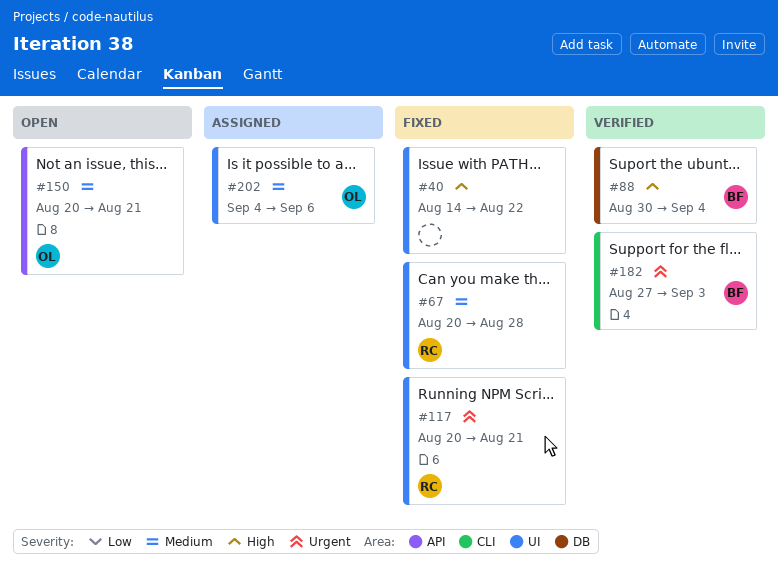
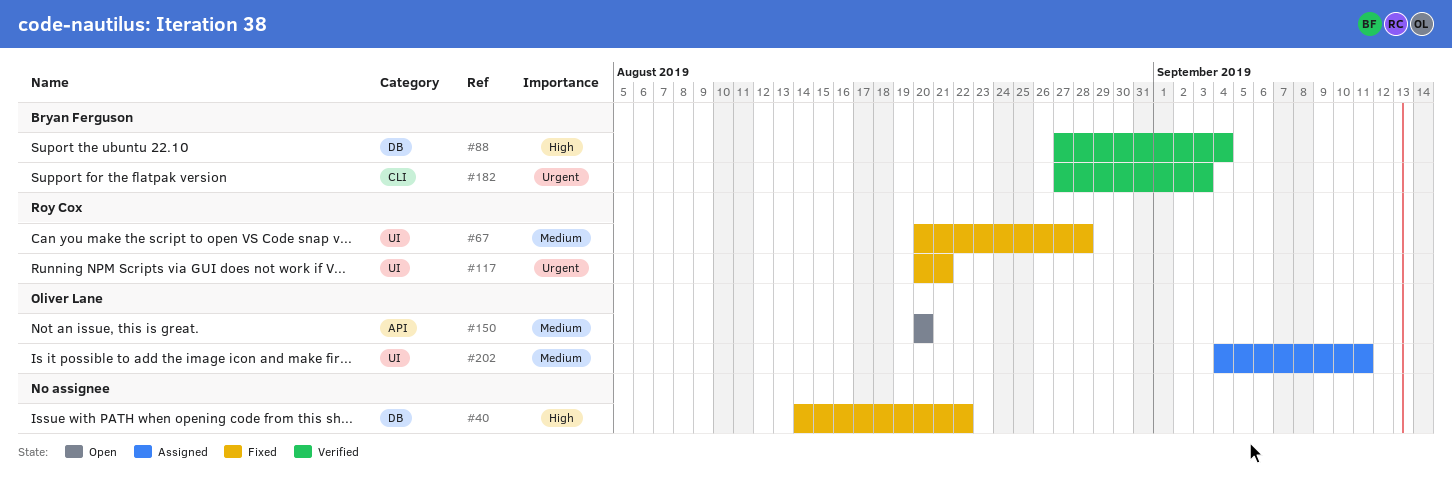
#40, label: UI -> DB
#88, start: Aug 30 -> Aug 27
#150, due: Aug 21 -> Aug 20
#202, due: Sep 6 -> Sep 11

